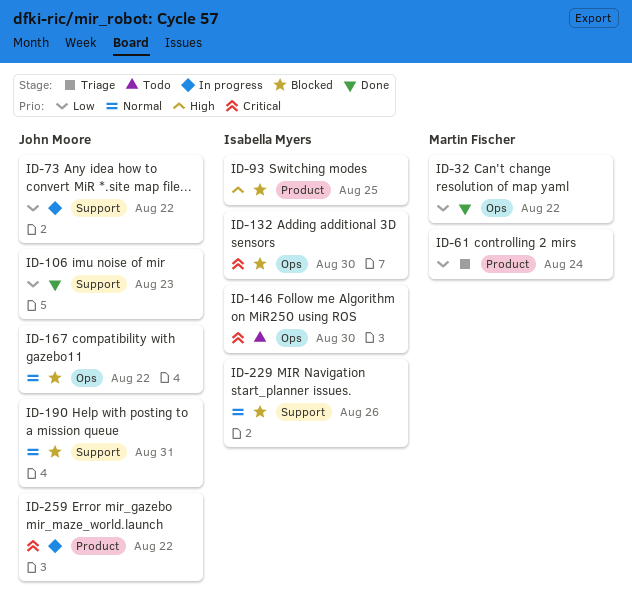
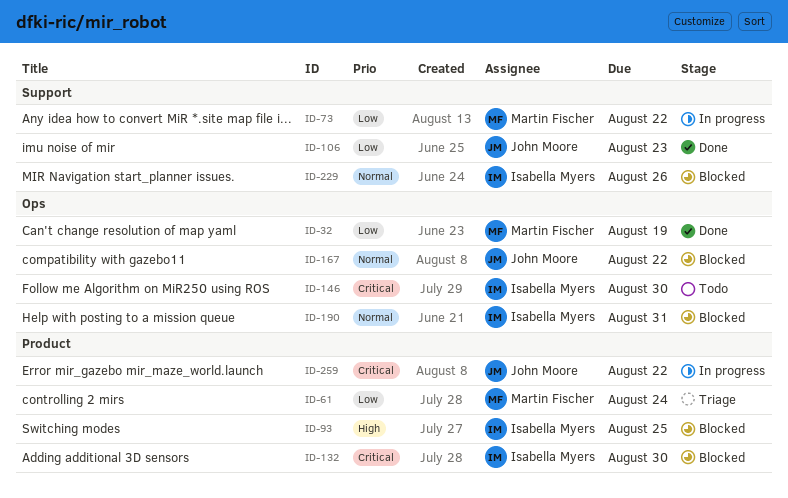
ID-32, due: Aug 22 -> Aug 19
ID-73, owner: John Moore -> Martin Fischer
ID-132, label: Ops -> Product
ID-190, owner: John Moore -> Isabella Myers
ID-190, label: Support -> Ops

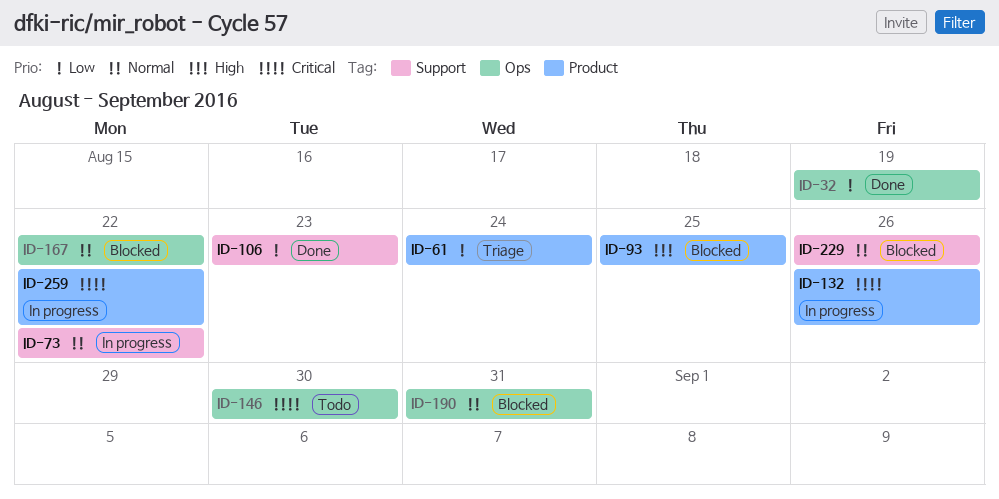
ID-73, priority: Low -> Normal
ID-132, status: Blocked -> In progress
ID-132, due: Aug 30 -> Aug 26

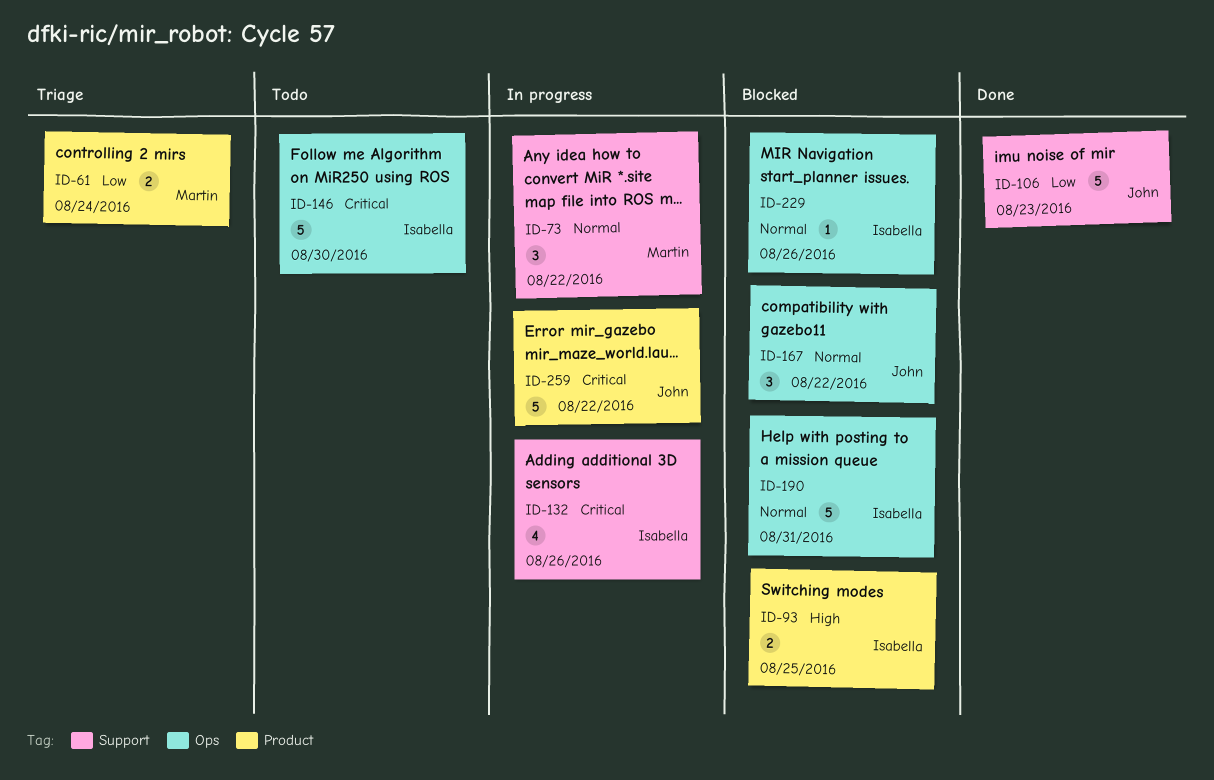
ID-32: present -> none
ID-132, label: Product -> Support
ID-229, label: Support -> Ops

